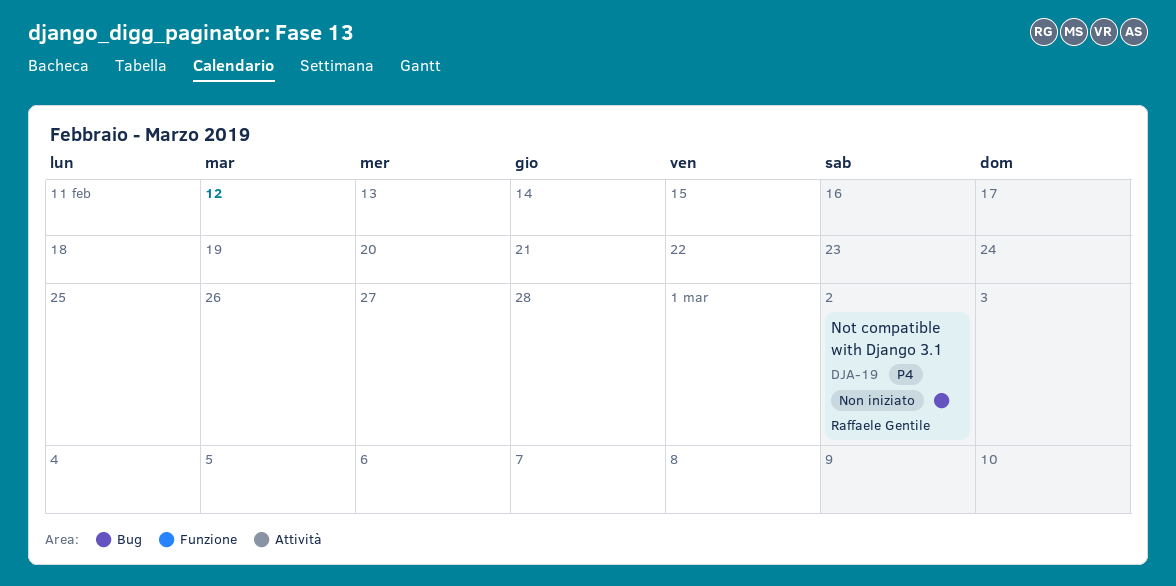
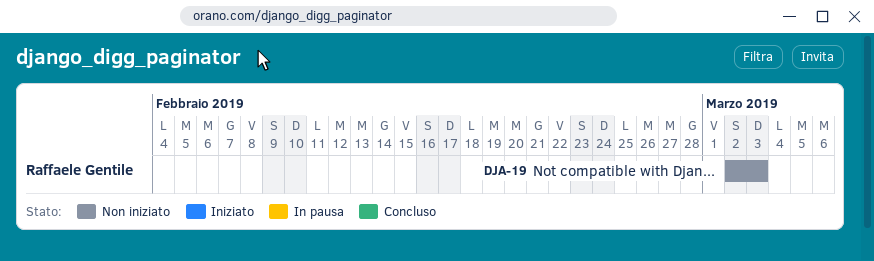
DJA-19, due: Mar 2 -> Mar 3

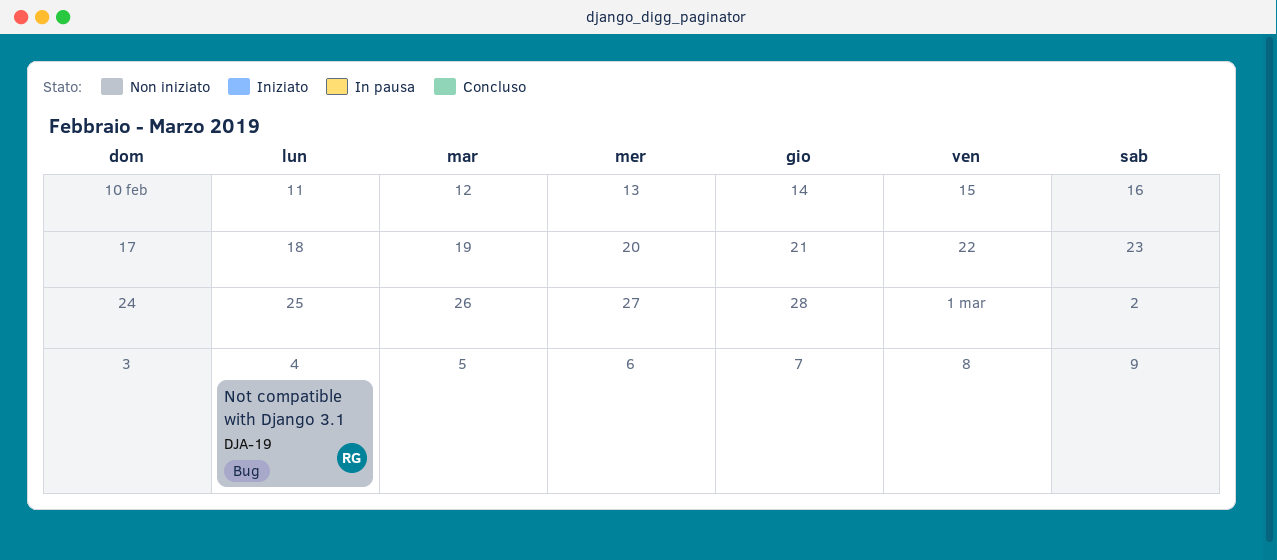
DJA-19, due: Mar 3 -> Mar 4

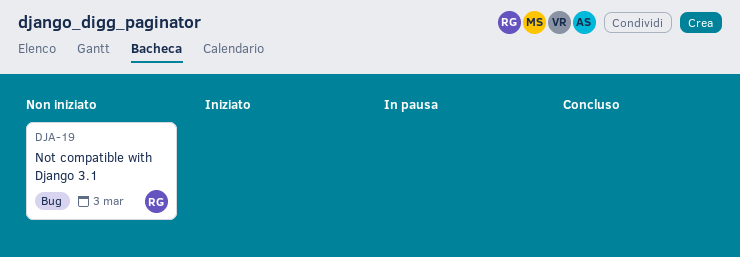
DJA-19, due: Mar 4 -> Mar 3

